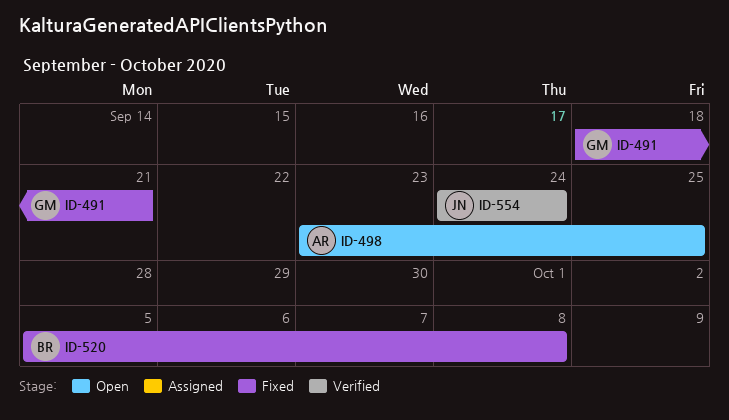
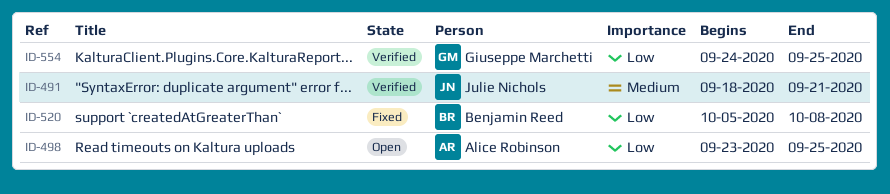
ID-491, status: Fixed -> Verified
ID-491, owner: Giuseppe Marchetti -> Julie Nichols
ID-554, owner: Julie Nichols -> Giuseppe Marchetti
ID-554, due: Sep 24 -> Sep 25

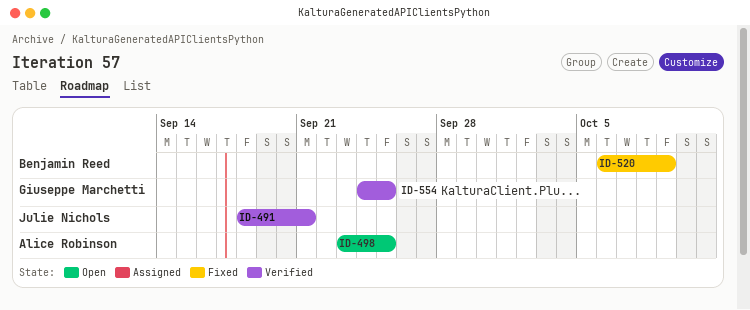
ID-520, start: Oct 5 -> Oct 6
ID-520, due: Oct 8 -> Oct 9

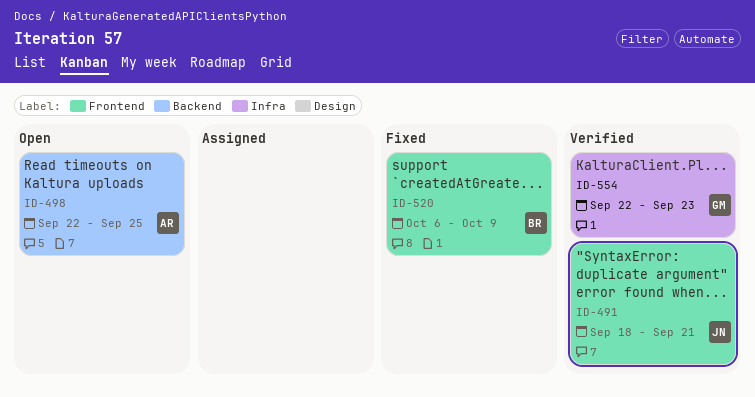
ID-498, start: Sep 23 -> Sep 22
ID-554, start: Sep 24 -> Sep 22
ID-554, due: Sep 25 -> Sep 23

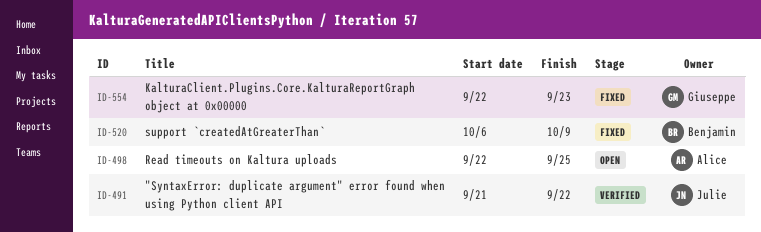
ID-491, start: Sep 18 -> Sep 21
ID-491, due: Sep 21 -> Sep 22
ID-554, status: Verified -> Fixed

